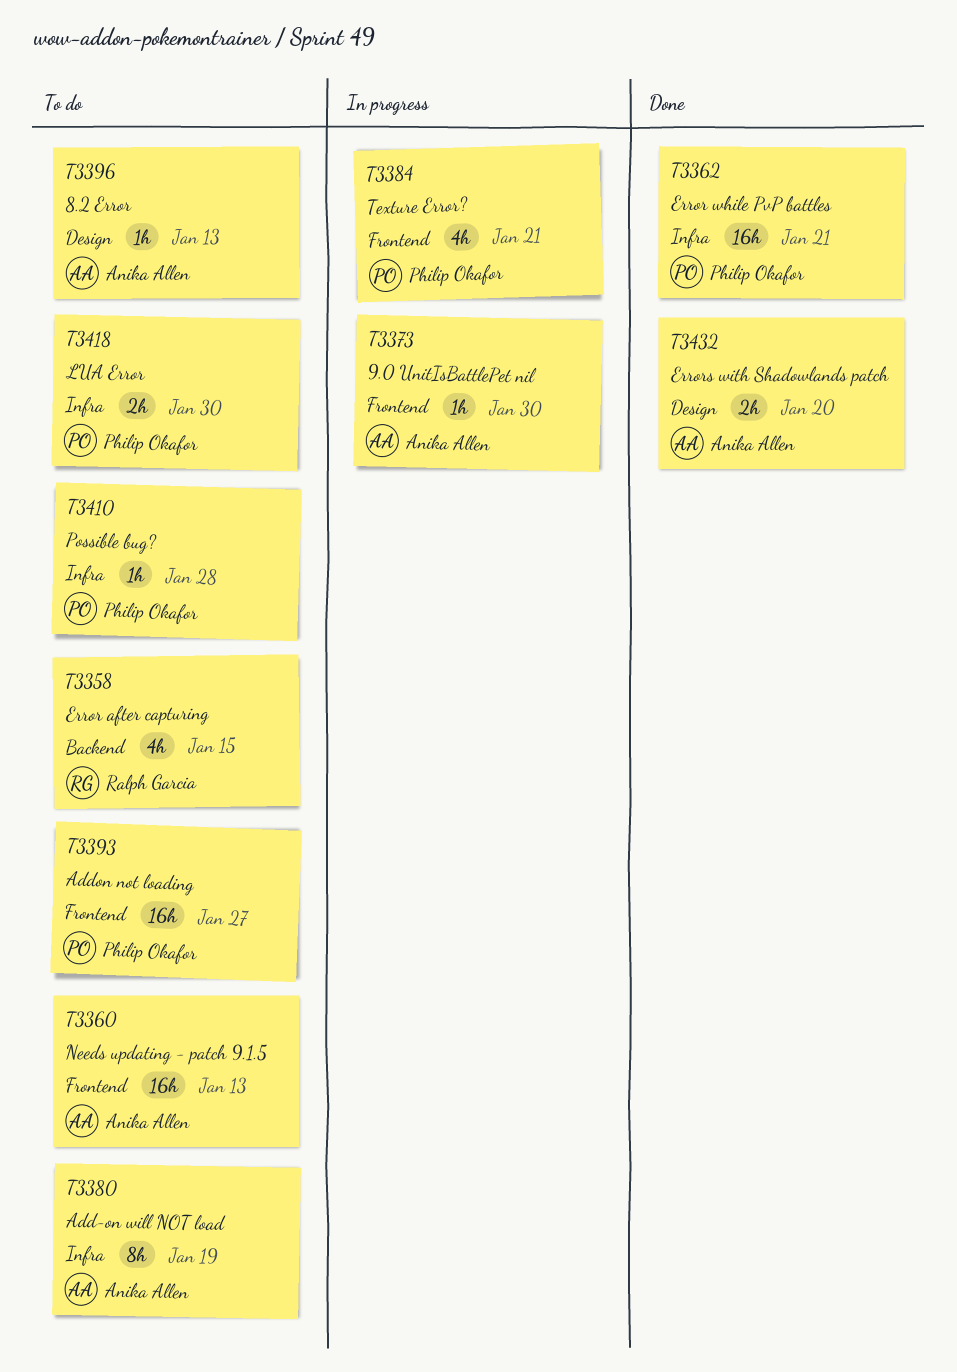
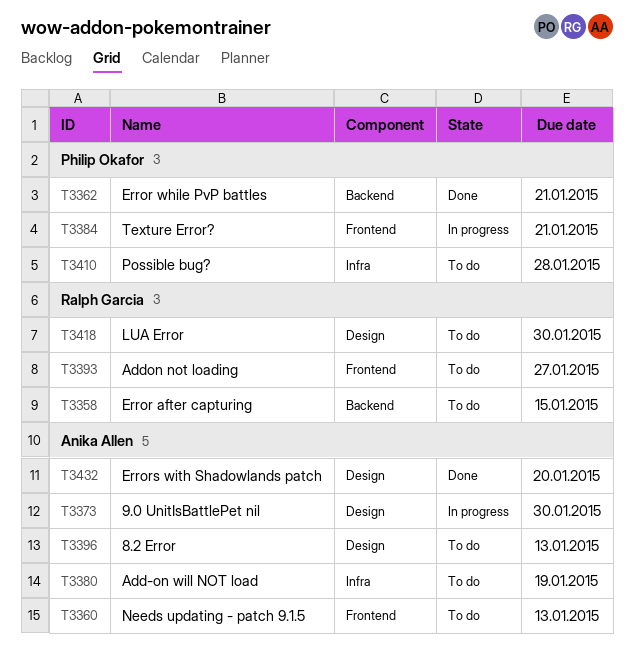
T3362, label: Infra -> Backend
T3373, label: Frontend -> Design
T3393, owner: Philip Okafor -> Ralph Garcia
T3418, owner: Philip Okafor -> Ralph Garcia
T3418, label: Infra -> Design

